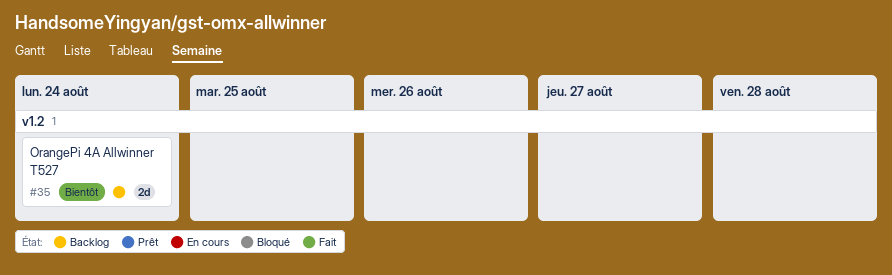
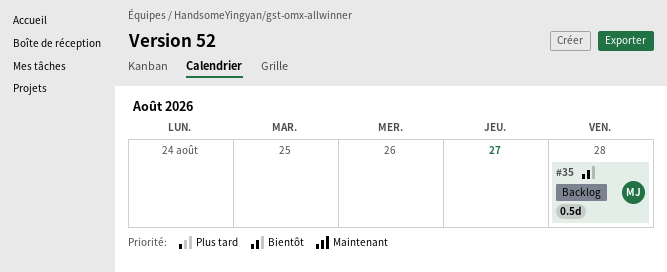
#35, estimate: 2d -> 0.5d
#35, due: Aug 24 -> Aug 28

